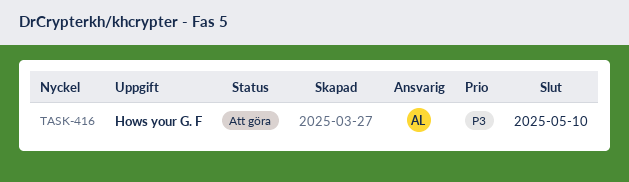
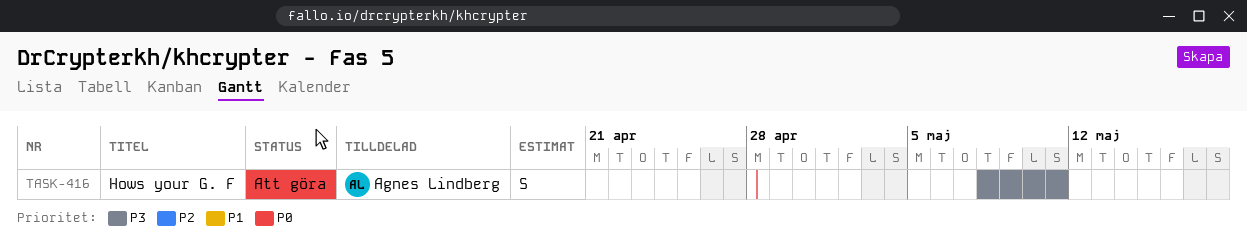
TASK-416, due: May 10 -> May 11

